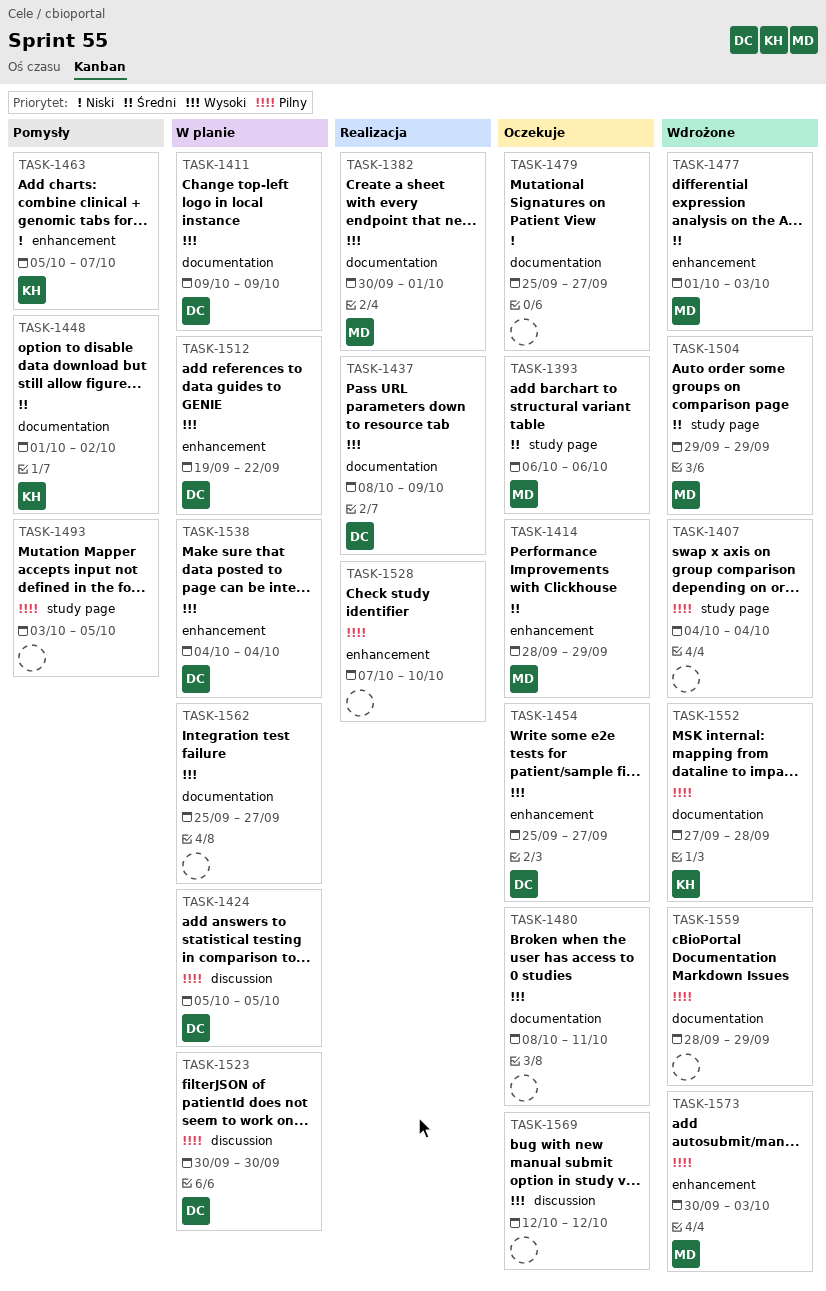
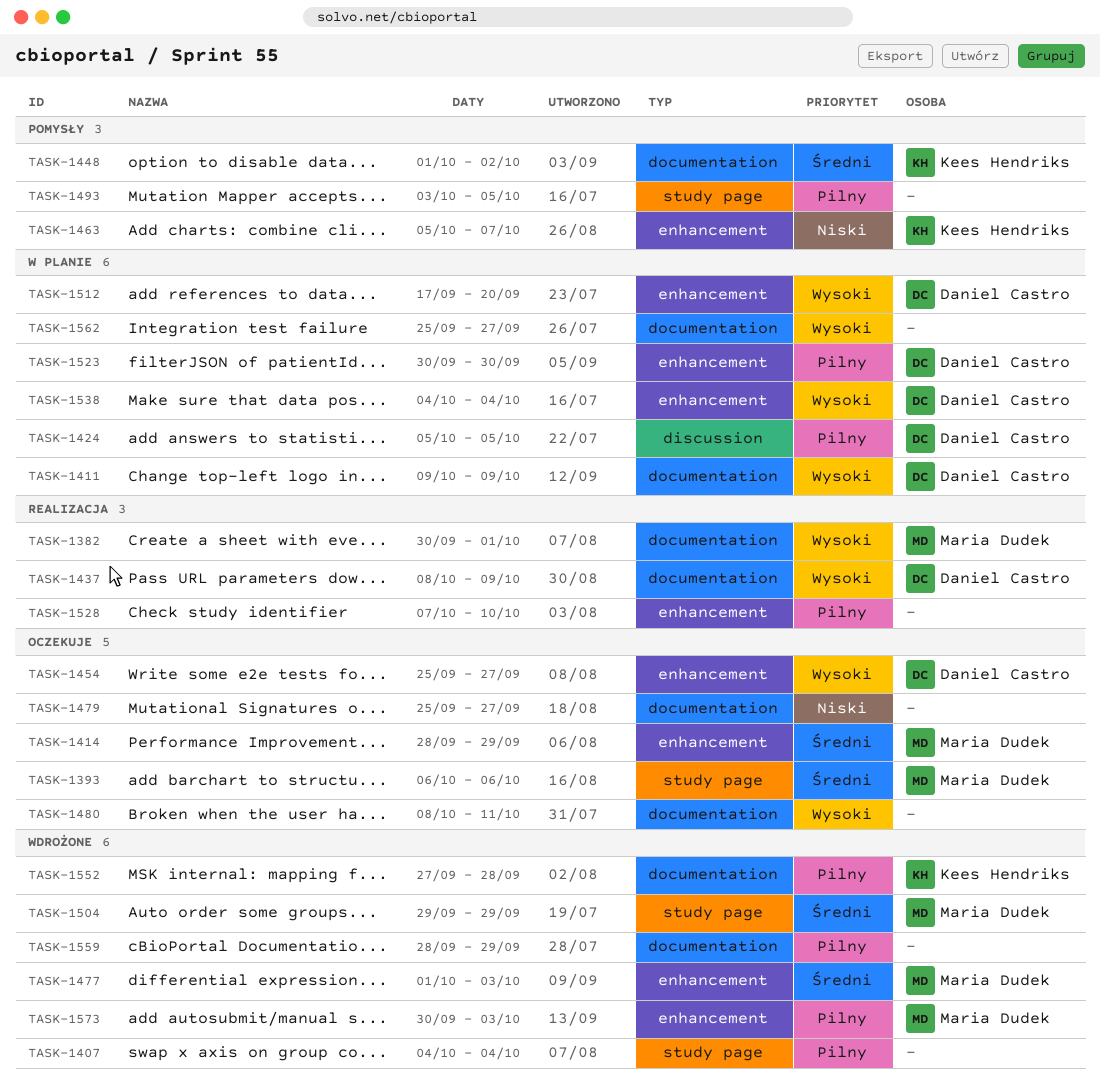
TASK-1512, start: Sep 19 -> Sep 17
TASK-1512, due: Sep 22 -> Sep 20
TASK-1523, label: discussion -> enhancement
TASK-1569: present -> none

